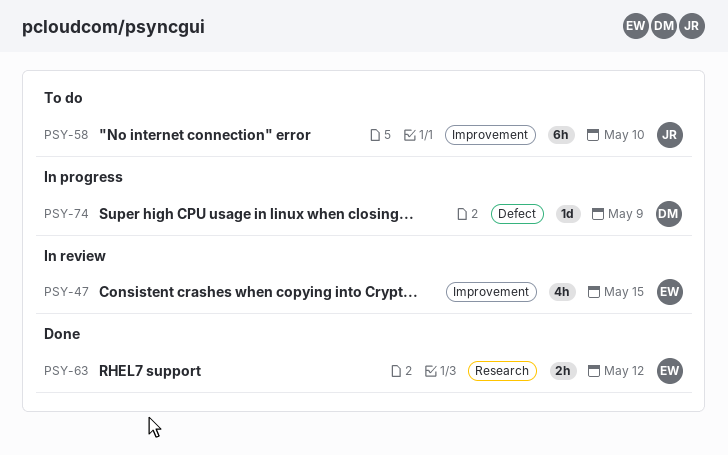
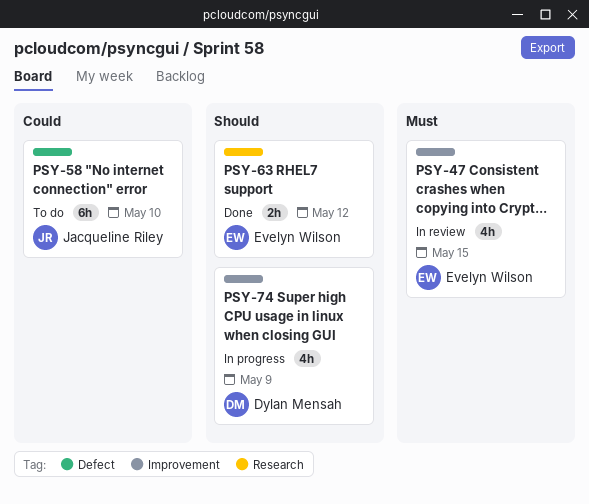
PSY-58, label: Improvement -> Defect
PSY-74, label: Defect -> Improvement
PSY-74, estimate: 1d -> 4h

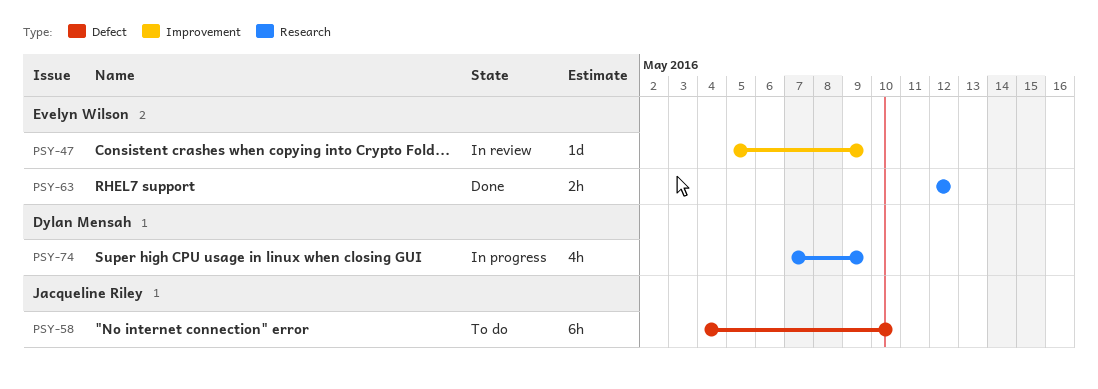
PSY-47, estimate: 4h -> 1d
PSY-47, due: May 15 -> May 9
PSY-74, label: Improvement -> Research

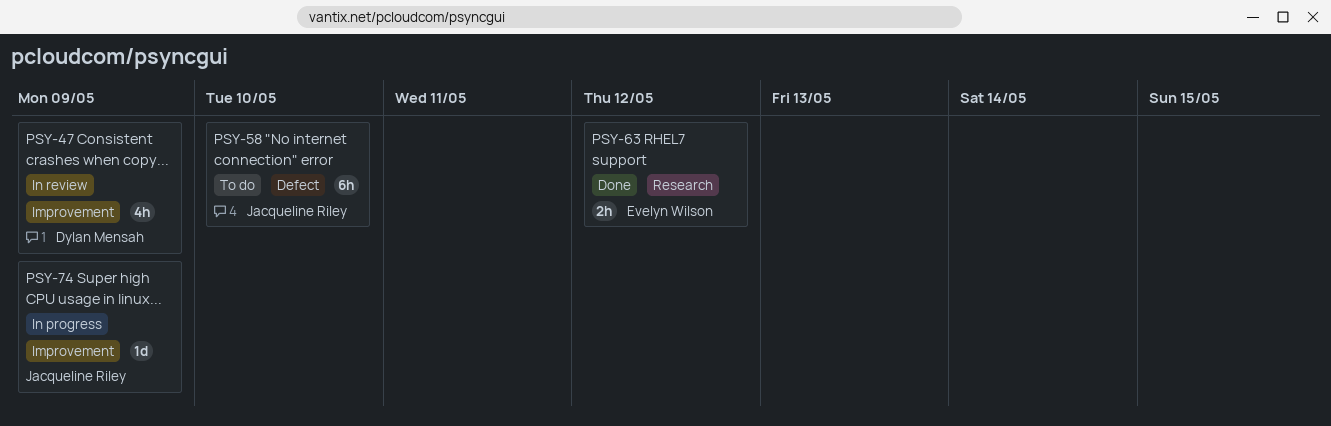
PSY-47, owner: Evelyn Wilson -> Dylan Mensah
PSY-47, estimate: 1d -> 4h
PSY-74, owner: Dylan Mensah -> Jacqueline Riley
PSY-74, label: Research -> Improvement
PSY-74, estimate: 4h -> 1d

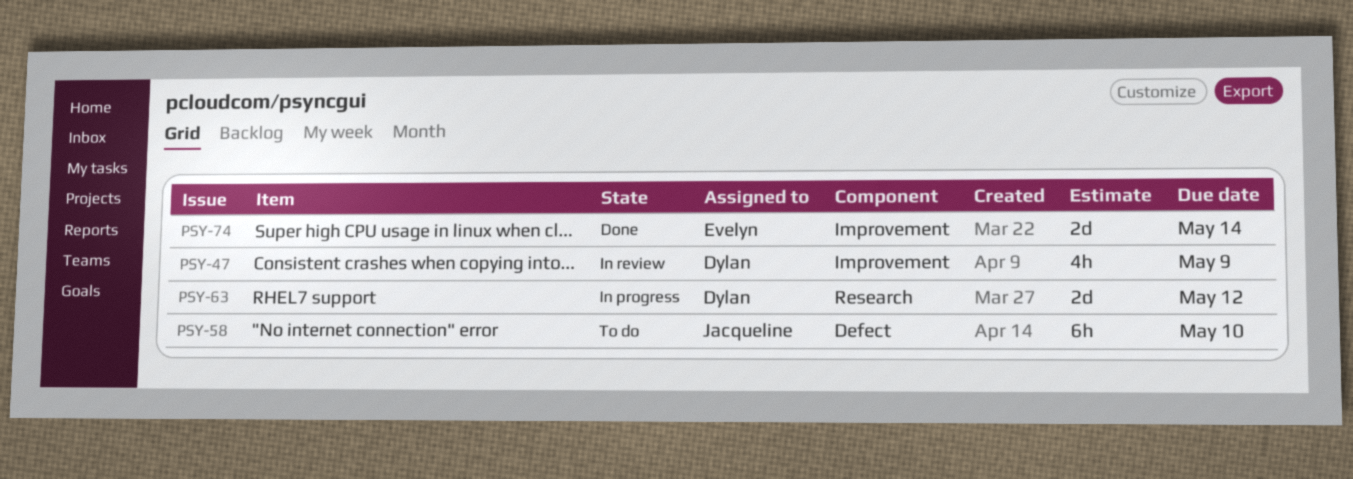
PSY-63, status: Done -> In progress
PSY-63, owner: Evelyn Wilson -> Dylan Mensah
PSY-63, estimate: 2h -> 2d
PSY-74, status: In progress -> Done
PSY-74, owner: Jacqueline Riley -> Evelyn Wilson
PSY-74, estimate: 1d -> 2d
PSY-74, due: May 9 -> May 14

